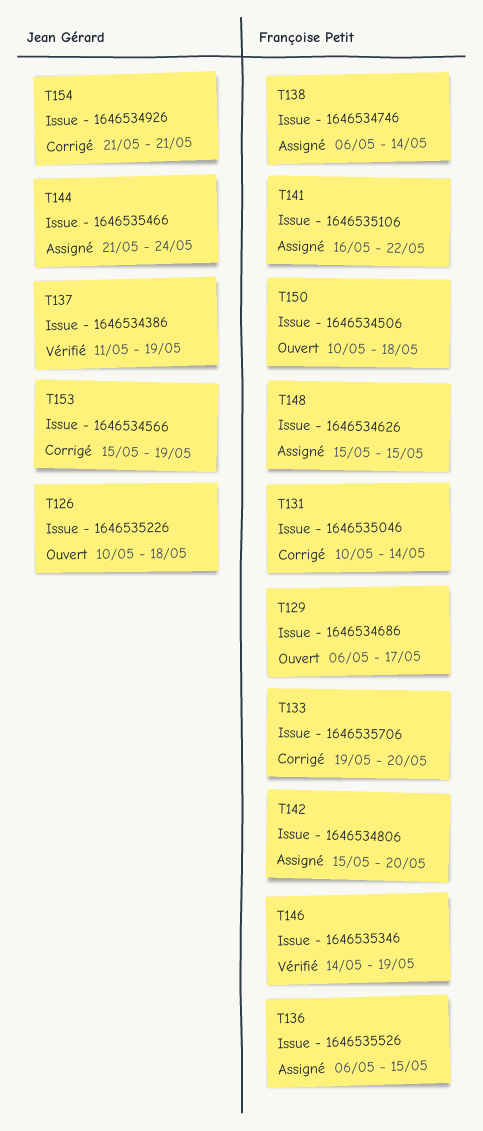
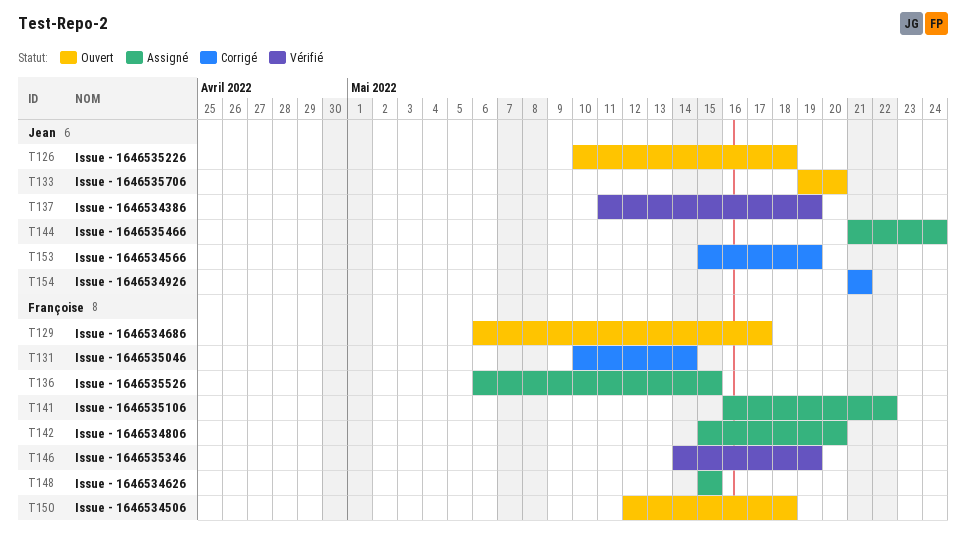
T133, status: Corrigé -> Ouvert
T133, owner: Françoise Petit -> Jean Gérard
T138: present -> none
T150, start: May 10 -> May 12

